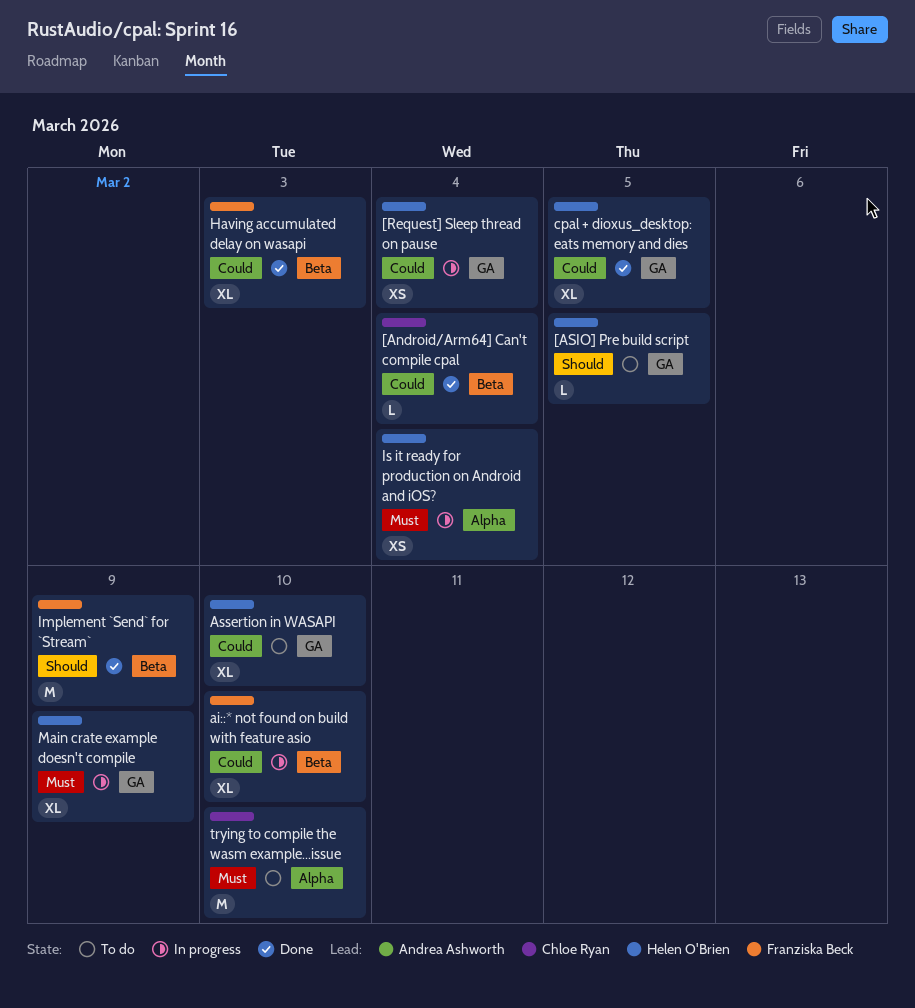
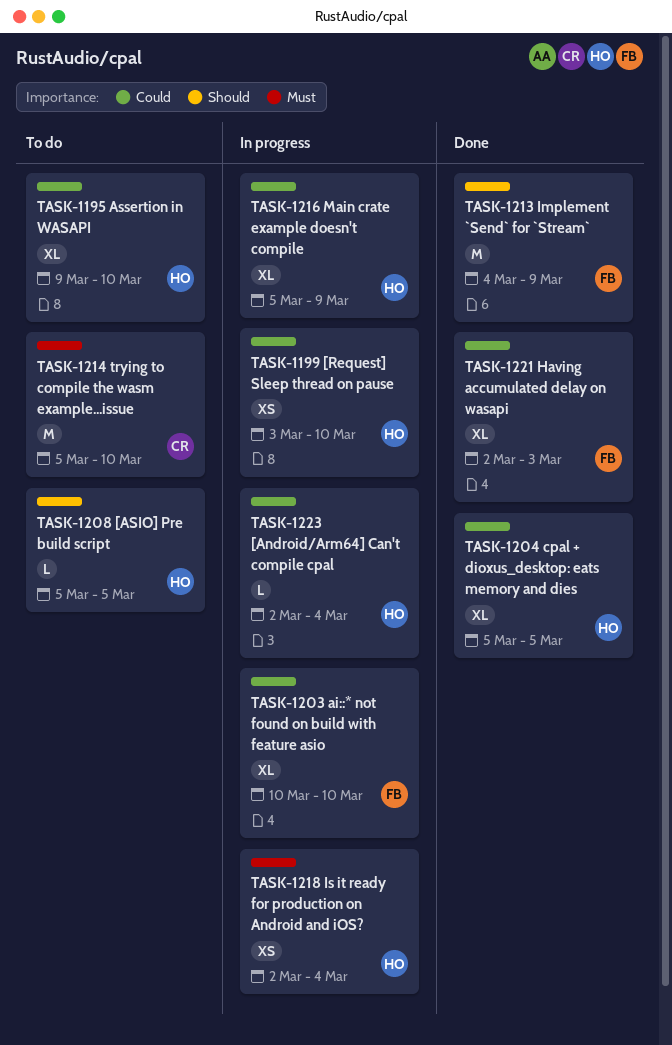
[Android/Arm64] Can't compile cpal, status: Done -> In progress
[Android/Arm64] Can't compile cpal, owner: Chloe Ryan -> Helen O'Brien
[Request] Sleep thread on pause, due: Mar 4 -> Mar 10
Main crate example doesn't compile, priority: Must -> Could

